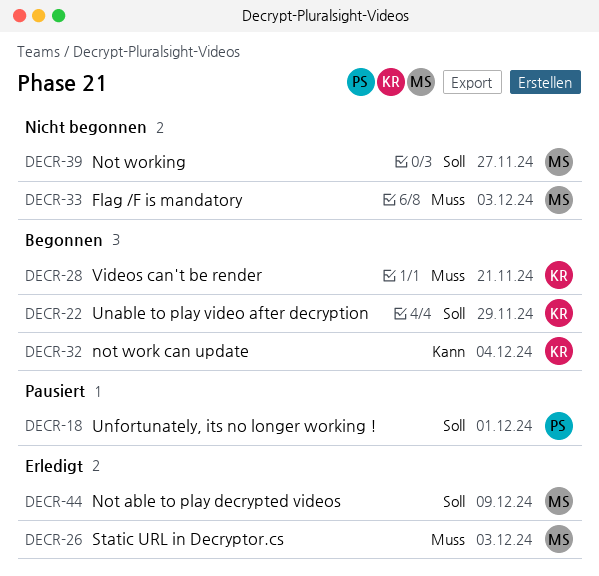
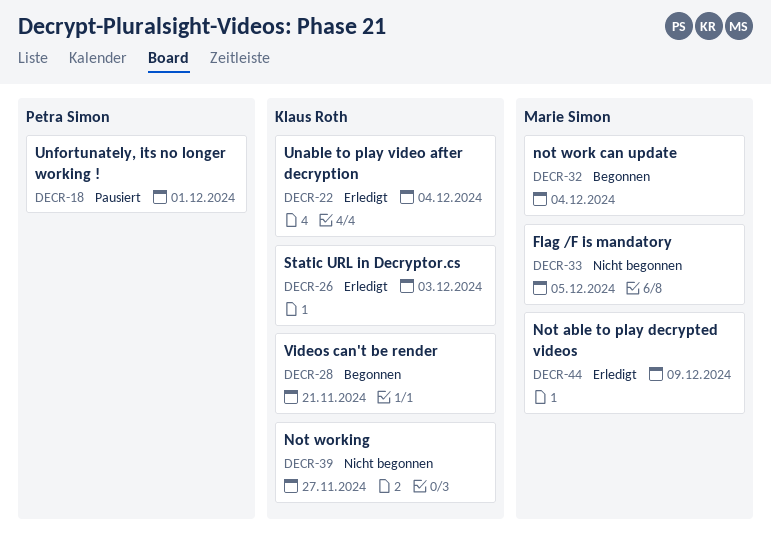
DECR-22, status: Begonnen -> Erledigt
DECR-22, due: Nov 29 -> Dec 4
DECR-26, owner: Marie Simon -> Klaus Roth
DECR-32, owner: Klaus Roth -> Marie Simon
DECR-33, due: Dec 3 -> Dec 5
DECR-39, owner: Marie Simon -> Klaus Roth

